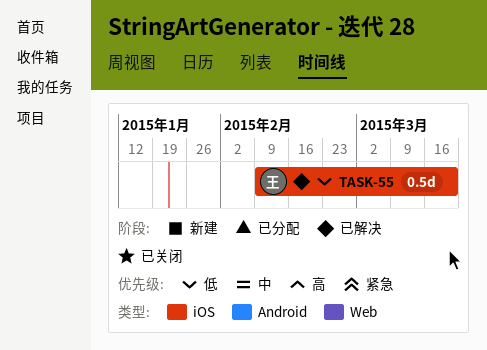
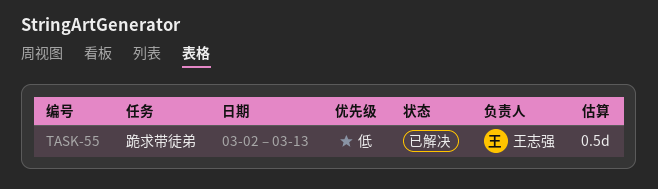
TASK-55, start: Feb 9 -> Mar 2
TASK-55, due: Mar 20 -> Mar 13

